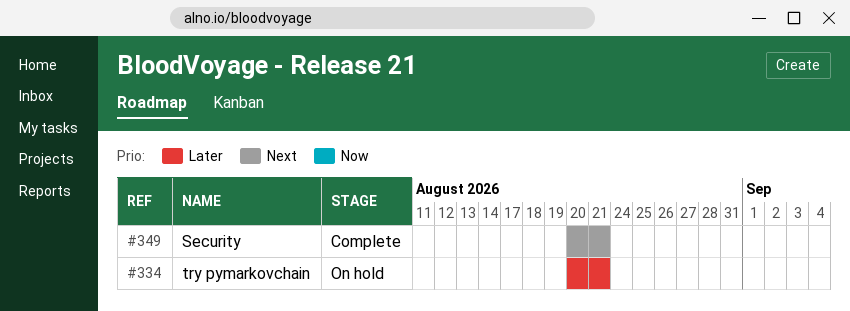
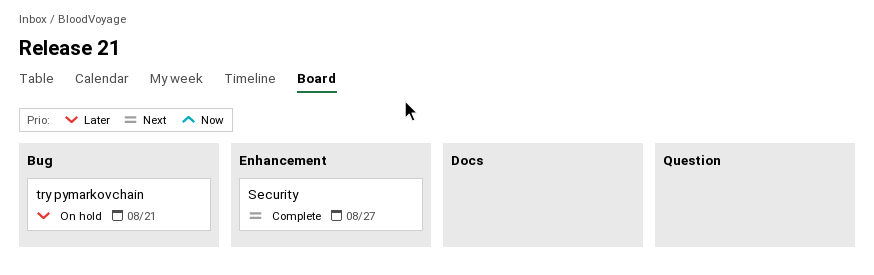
Security, due: Aug 21 -> Aug 27

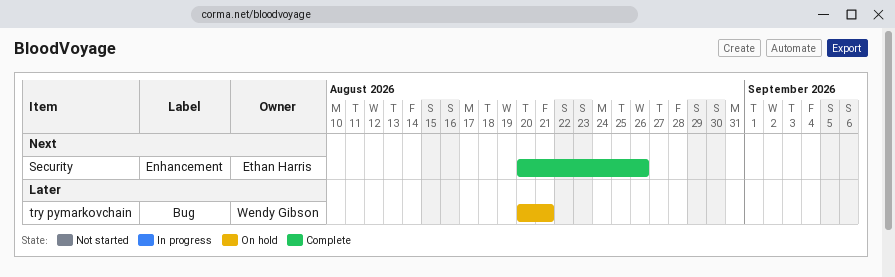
Security, due: Aug 27 -> Aug 26

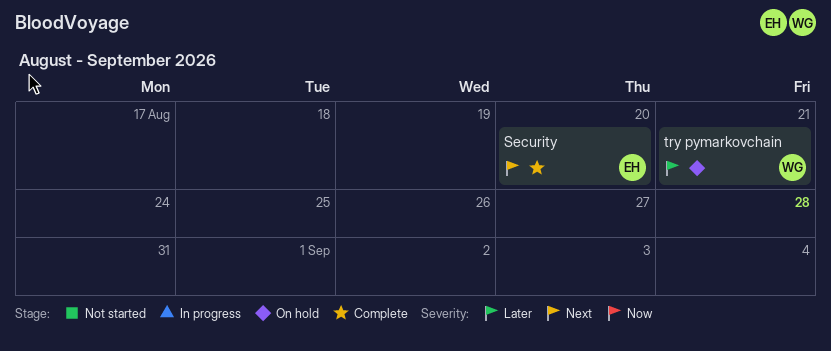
Security, due: Aug 26 -> Aug 20

